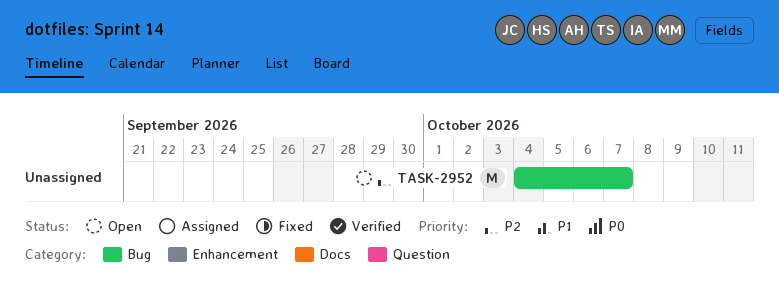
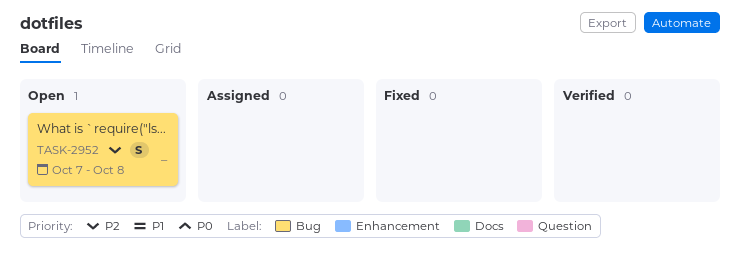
TASK-2952, estimate: M -> S
TASK-2952, start: Oct 4 -> Oct 7
TASK-2952, due: Oct 7 -> Oct 8

